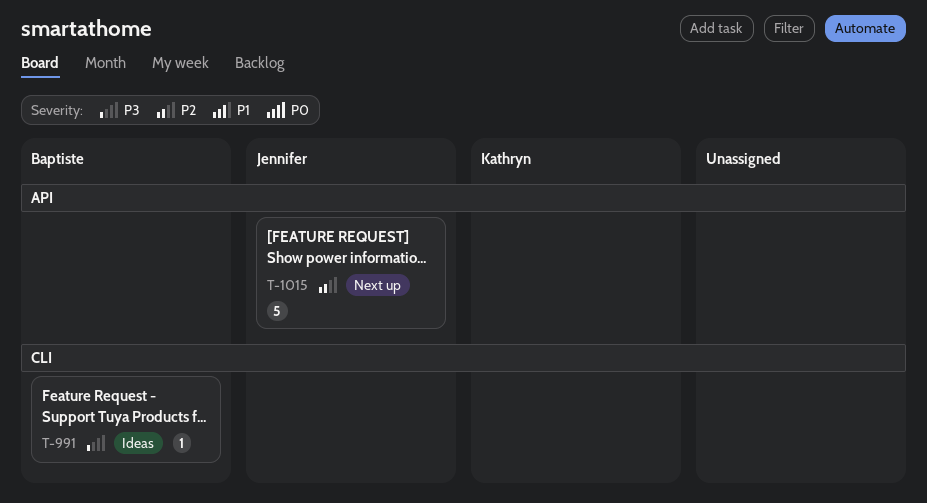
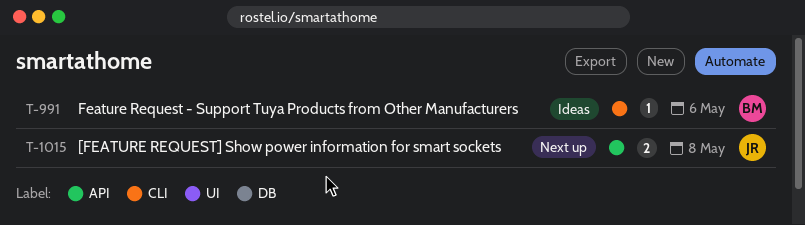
T-1015, estimate: 5 -> 2

